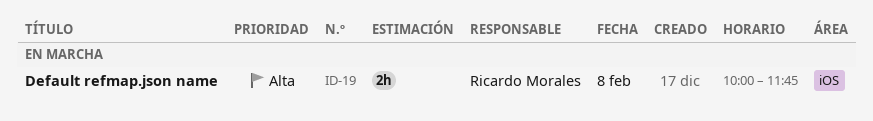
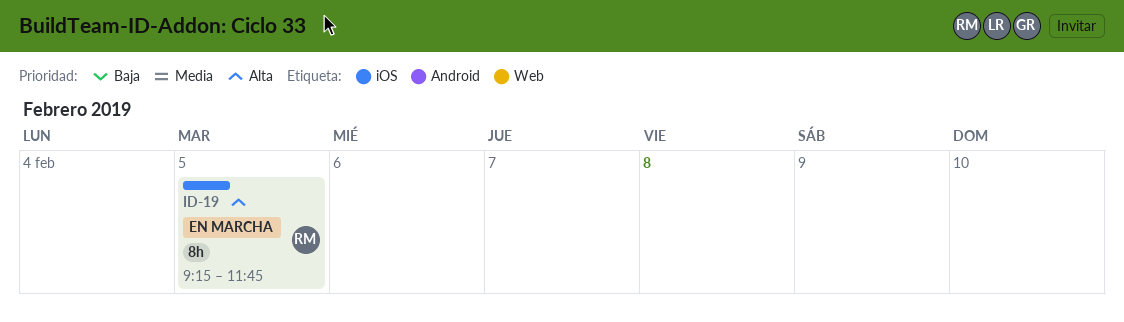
ID-19, estimate: 2h -> 8h
ID-19, day: Feb 8 -> Feb 5
ID-19, begins: 10:00 -> 09:15

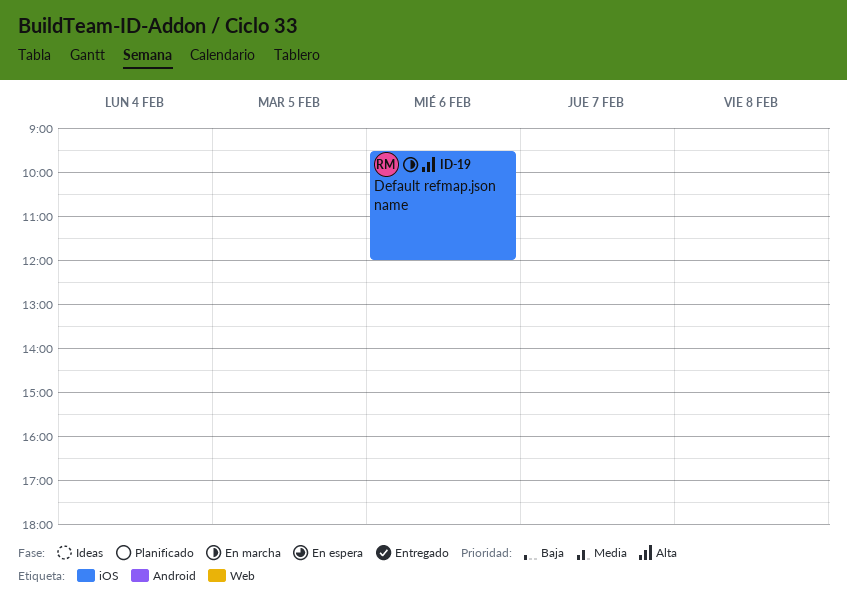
ID-19, day: Feb 5 -> Feb 6
ID-19, begins: 09:15 -> 09:30
ID-19, ends: 11:45 -> 12:00

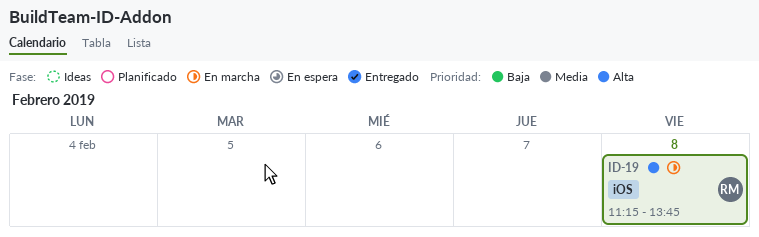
ID-19, day: Feb 6 -> Feb 8
ID-19, begins: 09:30 -> 11:15
ID-19, ends: 12:00 -> 13:45

